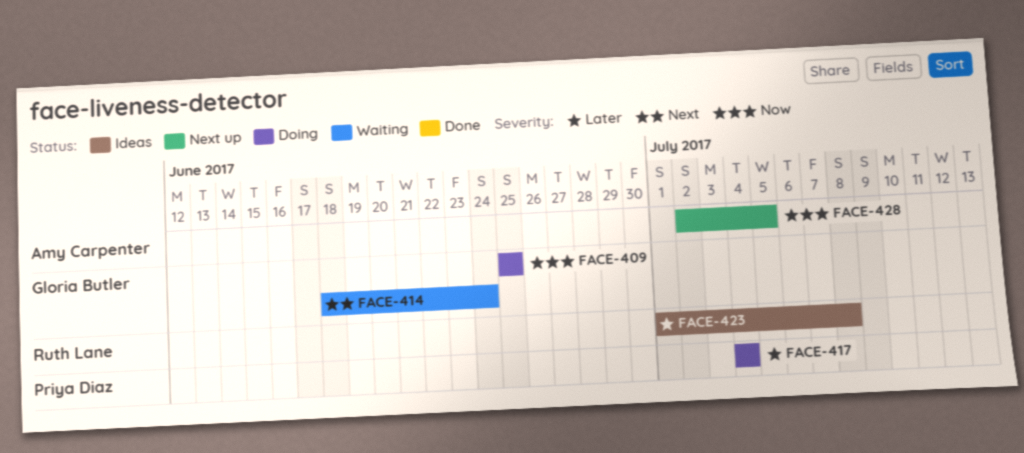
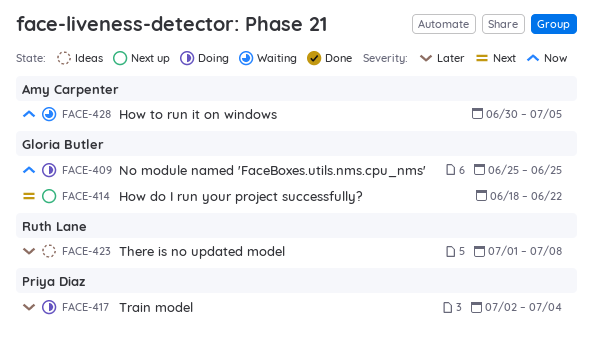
FACE-414, status: Waiting -> Next up
FACE-414, due: Jun 24 -> Jun 22
FACE-417, start: Jul 4 -> Jul 2
FACE-428, status: Next up -> Waiting
FACE-428, start: Jul 2 -> Jun 30

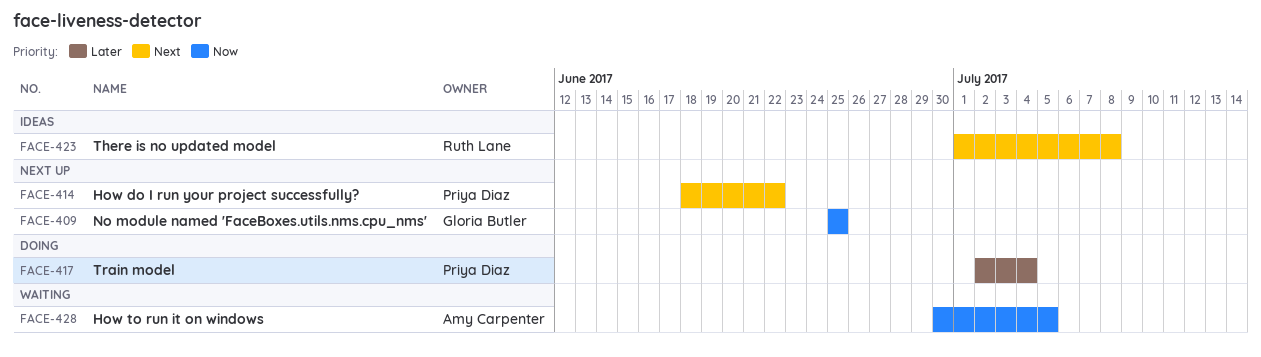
FACE-409, status: Doing -> Next up
FACE-414, owner: Gloria Butler -> Priya Diaz
FACE-423, priority: Later -> Next

